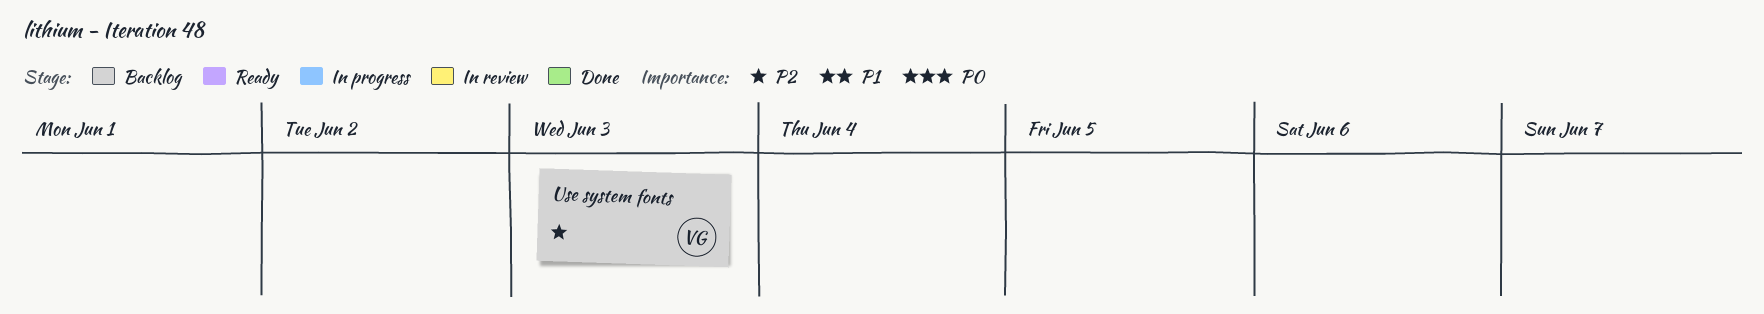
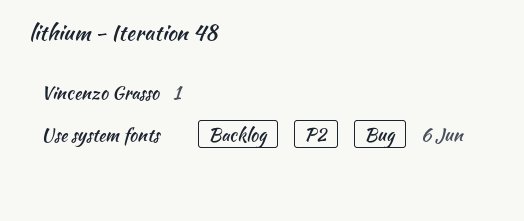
Use system fonts, due: Jun 3 -> Jun 6

